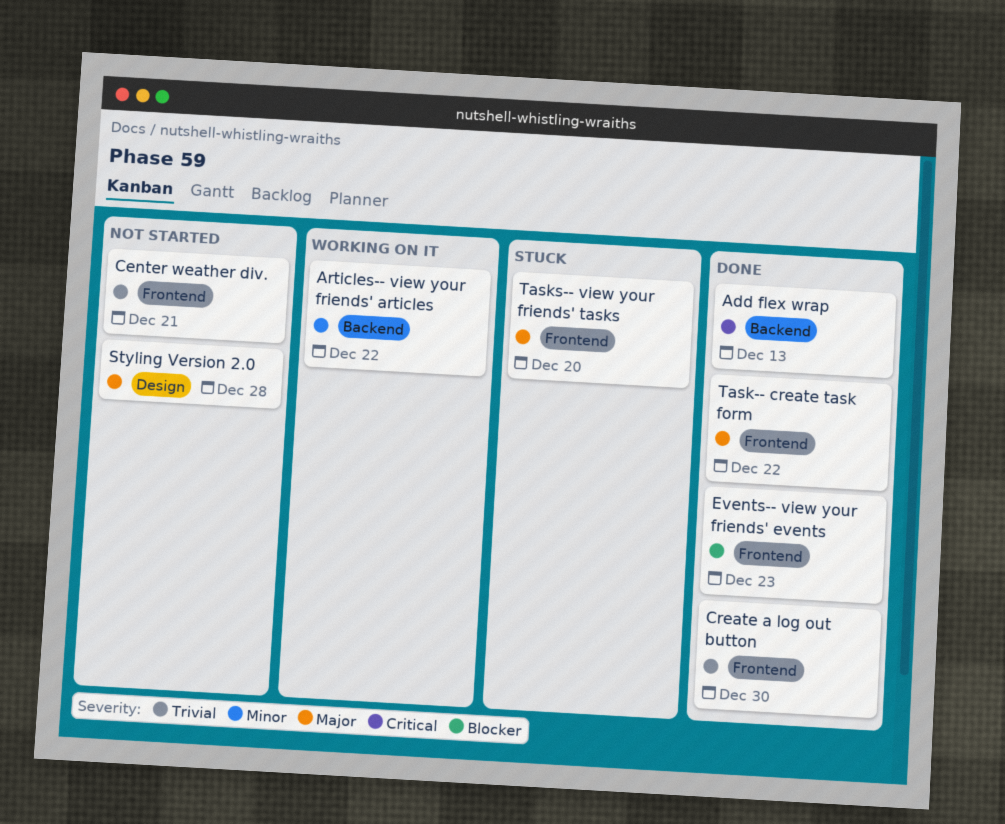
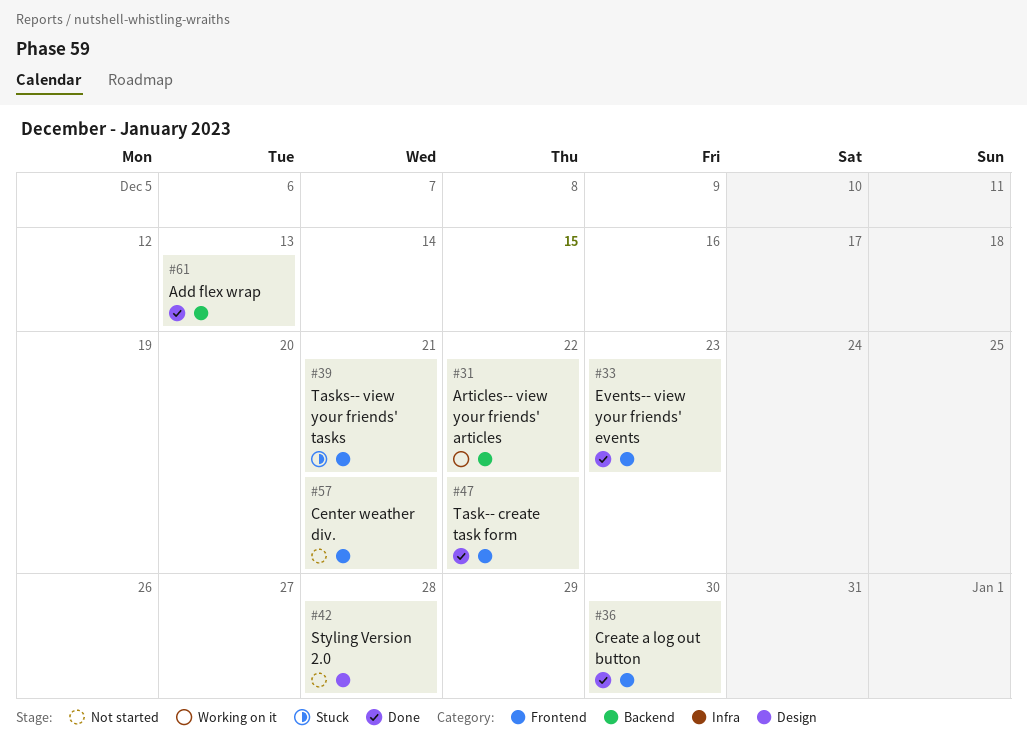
Tasks-- view your friends' tasks, due: Dec 20 -> Dec 21

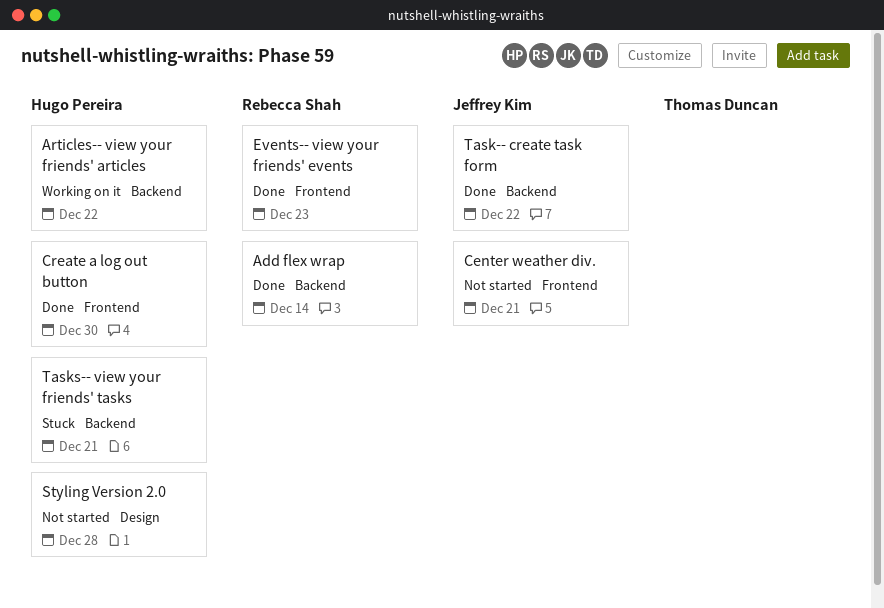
Add flex wrap, due: Dec 13 -> Dec 14
Task-- create task form, label: Frontend -> Backend
Tasks-- view your friends' tasks, label: Frontend -> Backend

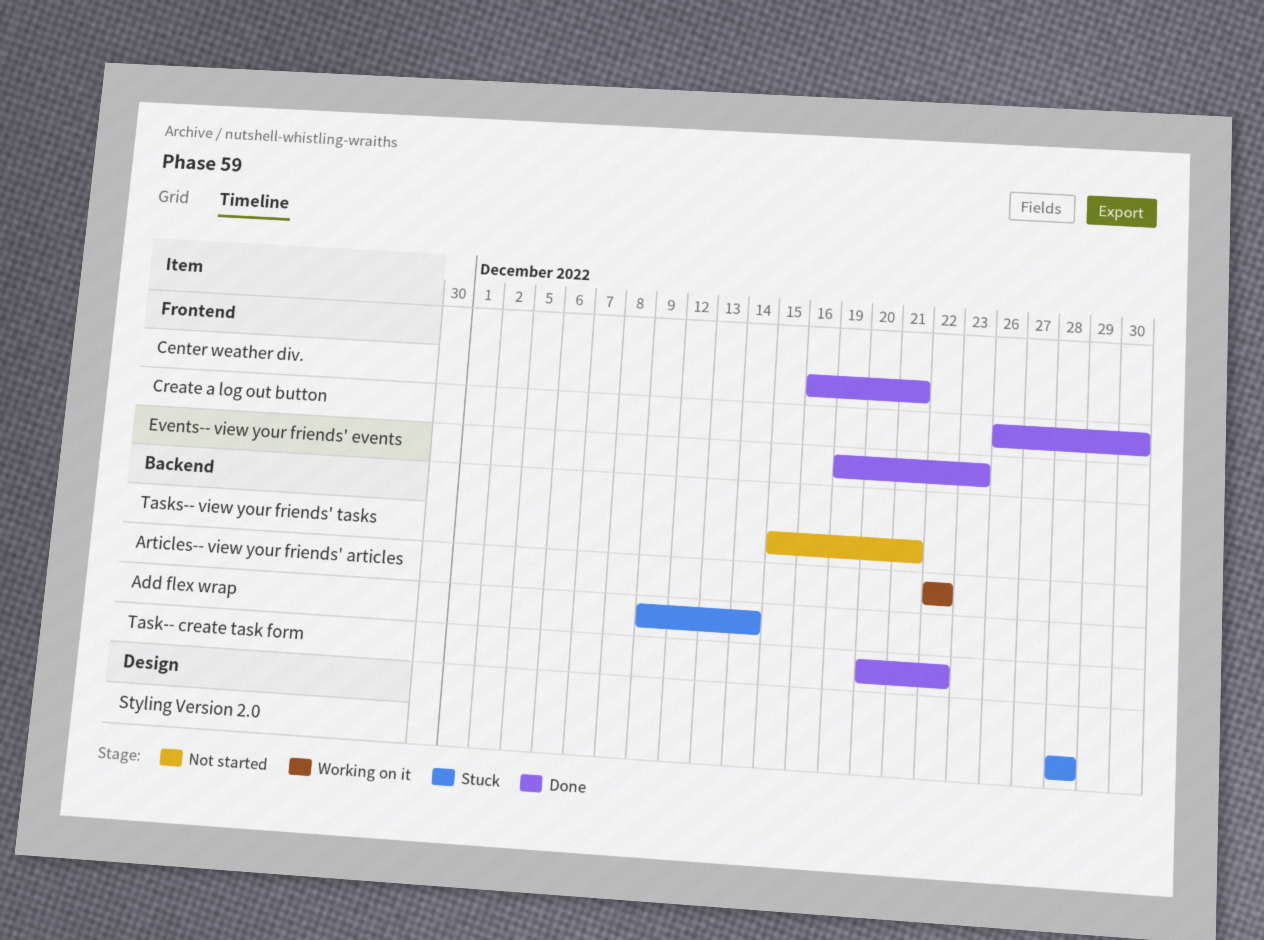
Add flex wrap, status: Done -> Stuck
Center weather div., status: Not started -> Done
Styling Version 2.0, status: Not started -> Stuck
Tasks-- view your friends' tasks, status: Stuck -> Not started

